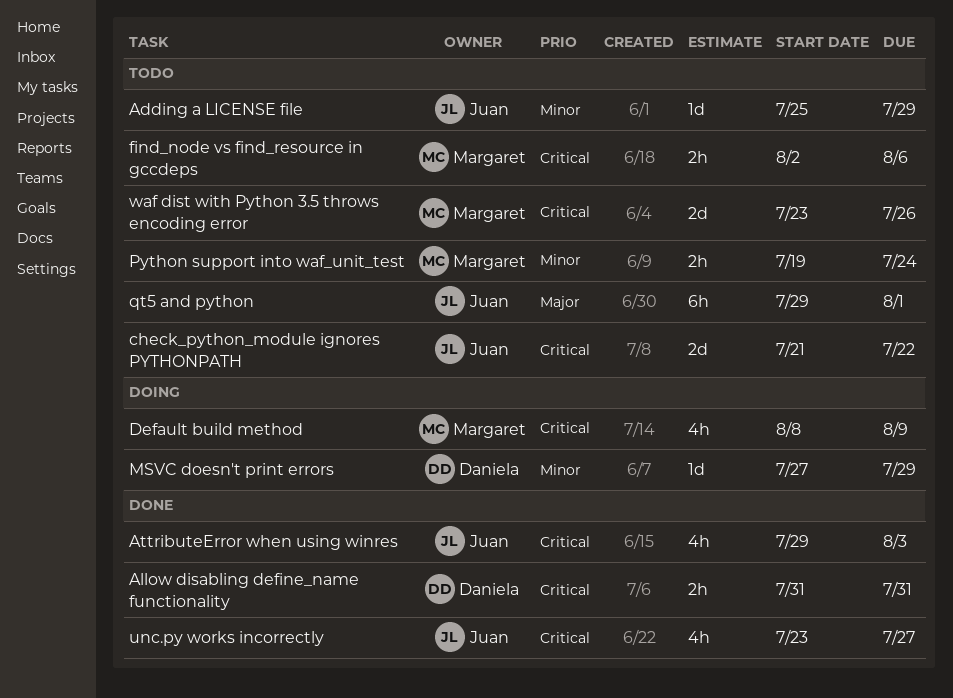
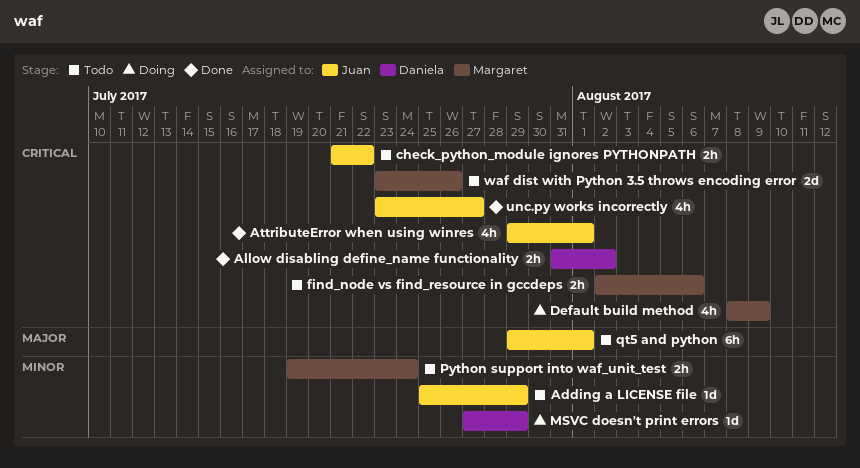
Allow disabling define_name functionality, due: Jul 31 -> Aug 2
AttributeError when using winres, due: Aug 3 -> Aug 1
check_python_module ignores PYTHONPATH, estimate: 2d -> 2h

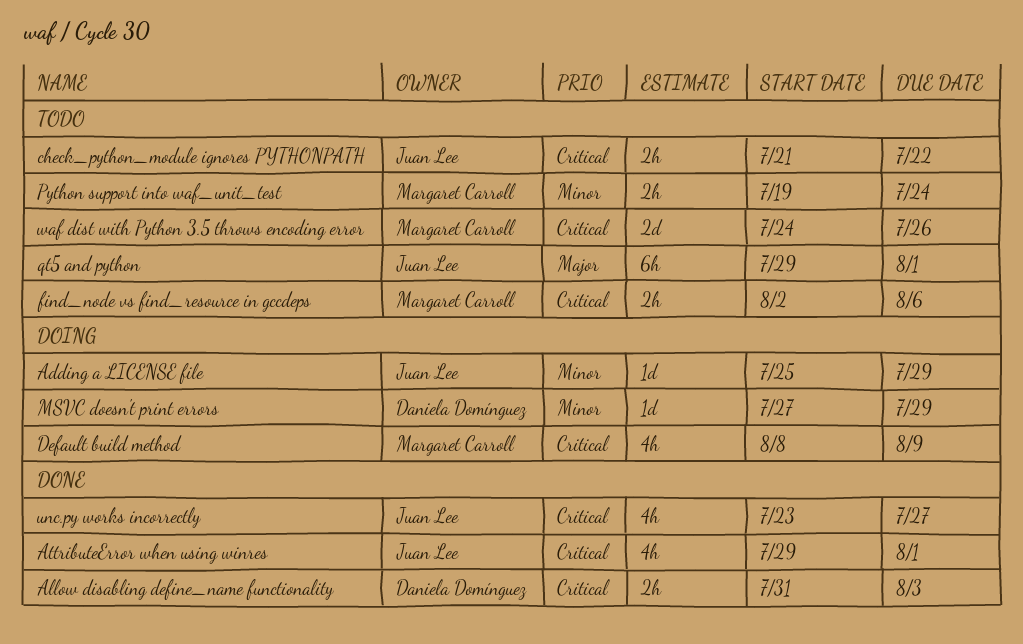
Adding a LICENSE file, status: Todo -> Doing
Allow disabling define_name functionality, due: Aug 2 -> Aug 3
waf dist with Python 3.5 throws encoding error, start: Jul 23 -> Jul 24

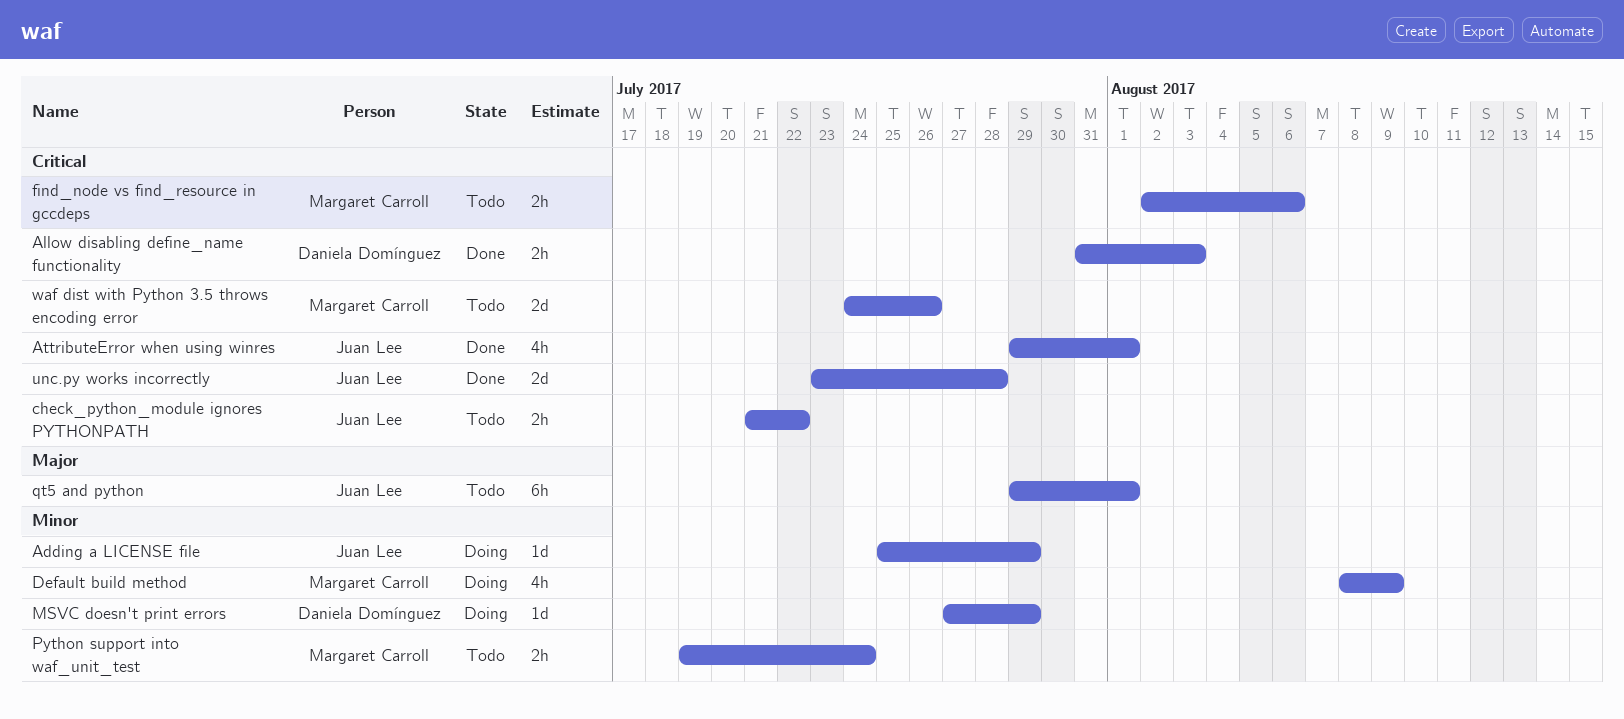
Default build method, priority: Critical -> Minor
unc.py works incorrectly, estimate: 4h -> 2d
unc.py works incorrectly, due: Jul 27 -> Jul 28

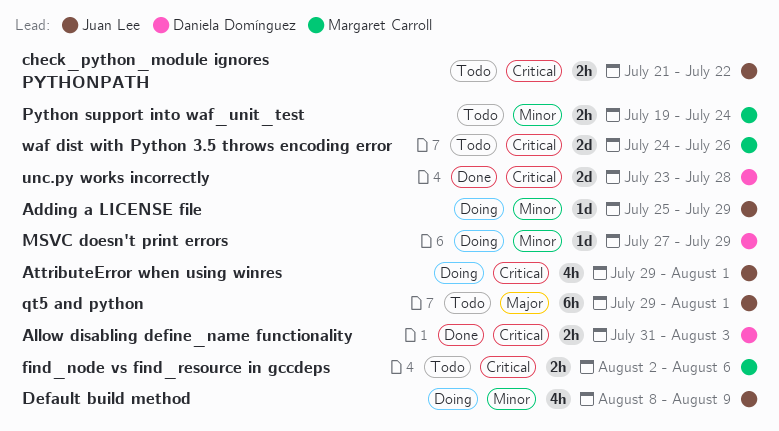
AttributeError when using winres, status: Done -> Doing
Default build method, owner: Margaret Carroll -> Juan Lee
unc.py works incorrectly, owner: Juan Lee -> Daniela Domínguez

